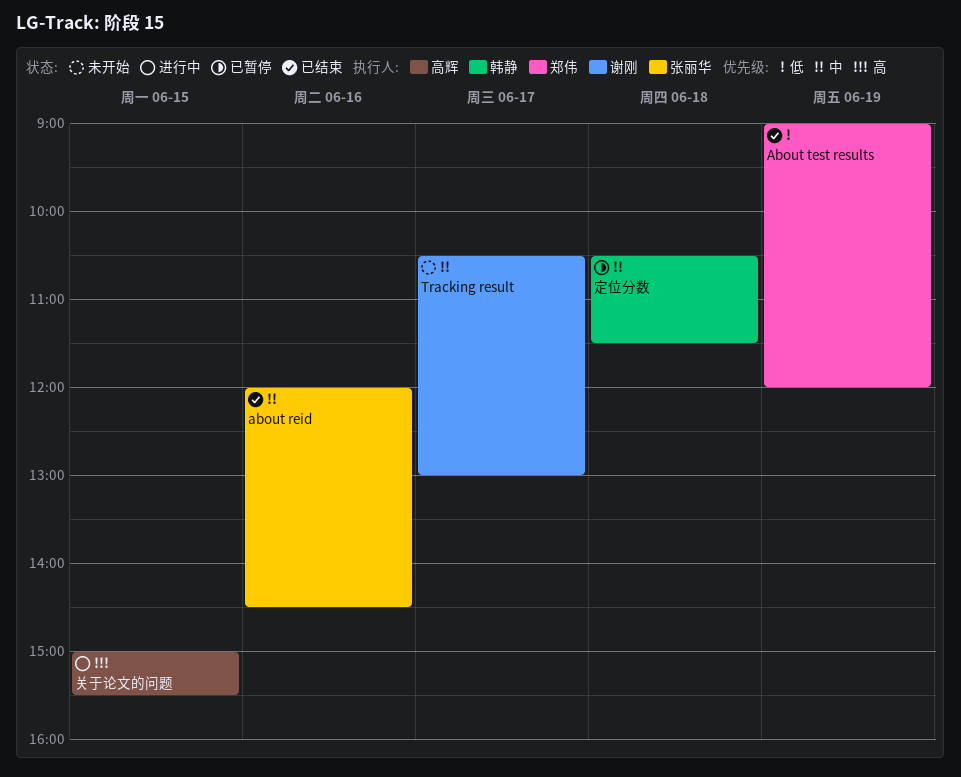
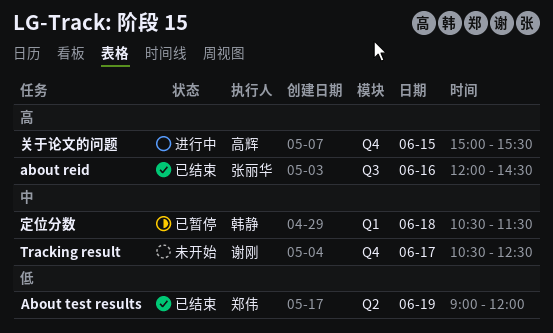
about reid, priority: 中 -> 高
Tracking result, ends: 13:00 -> 12:30

